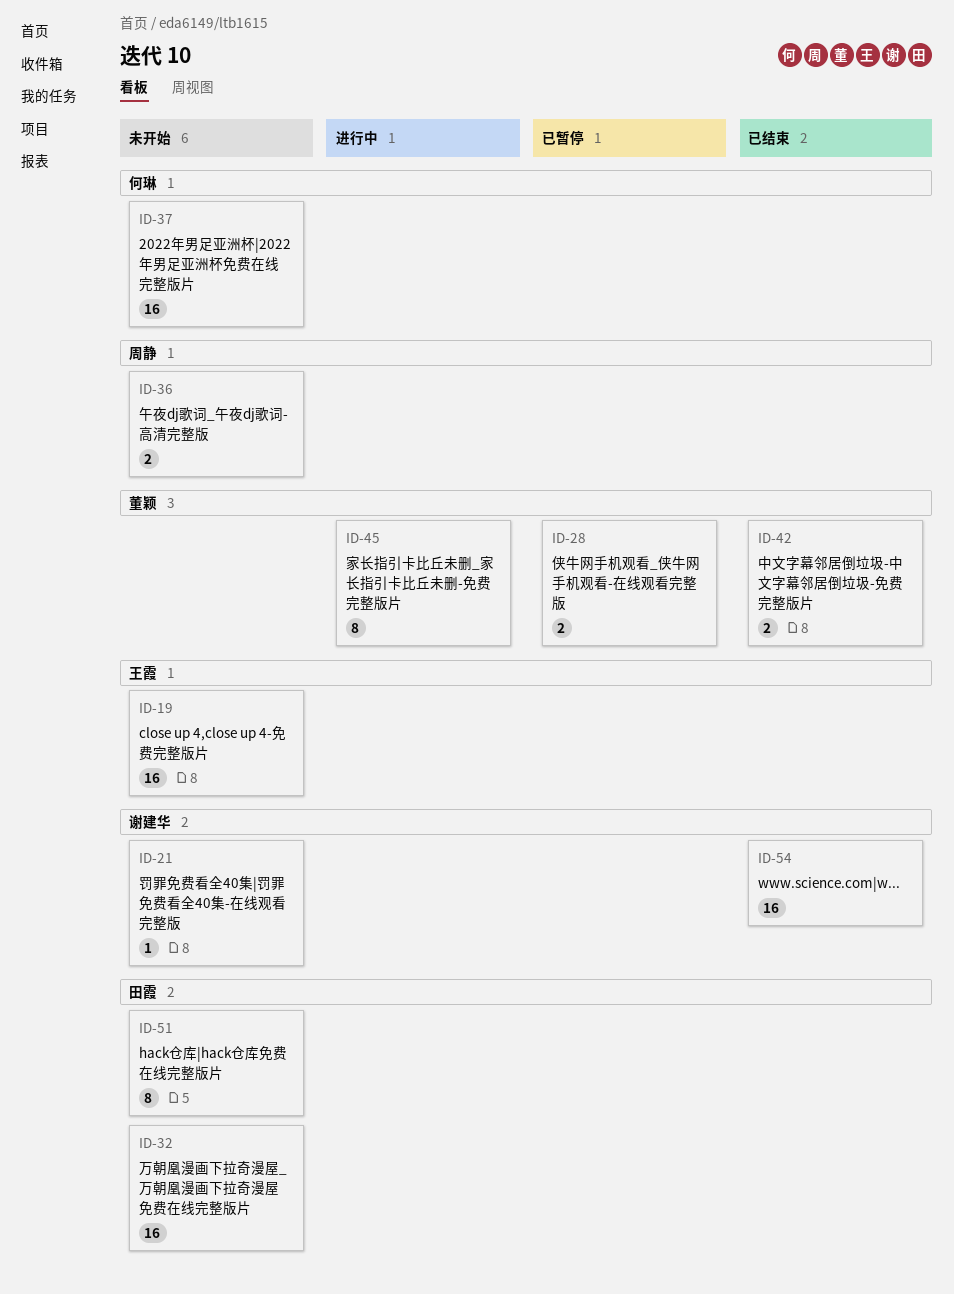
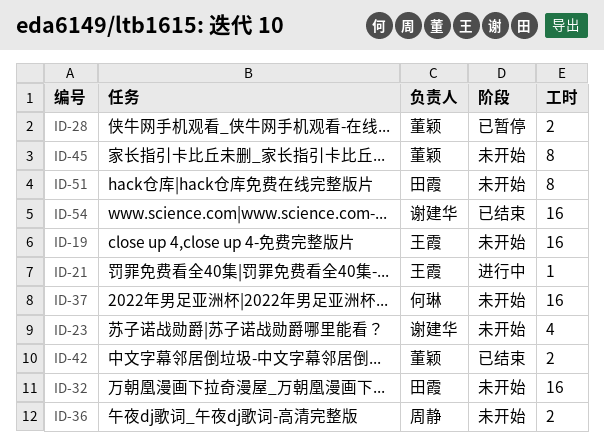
ID-21, status: 未开始 -> 进行中
ID-21, owner: 谢建华 -> 王霞
ID-23: none -> present
ID-45, status: 进行中 -> 未开始

